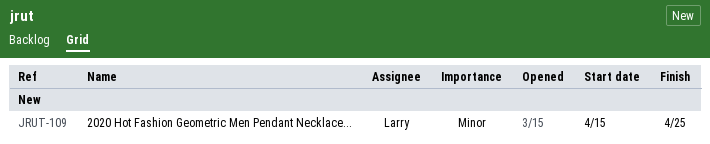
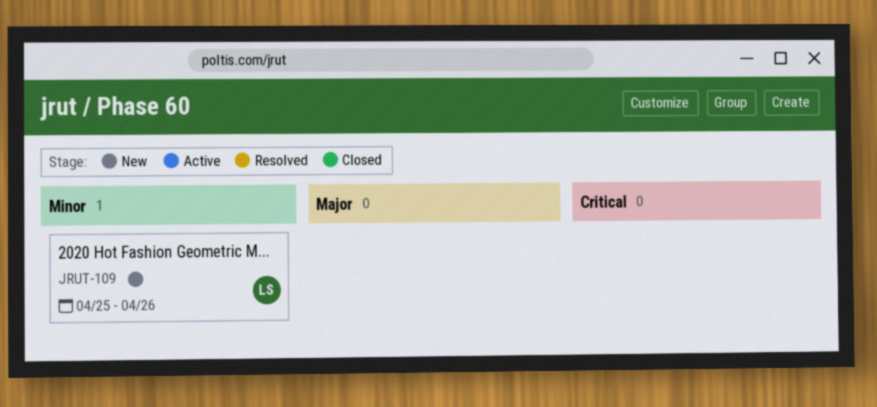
JRUT-109, start: Apr 15 -> Apr 25
JRUT-109, due: Apr 25 -> Apr 26

